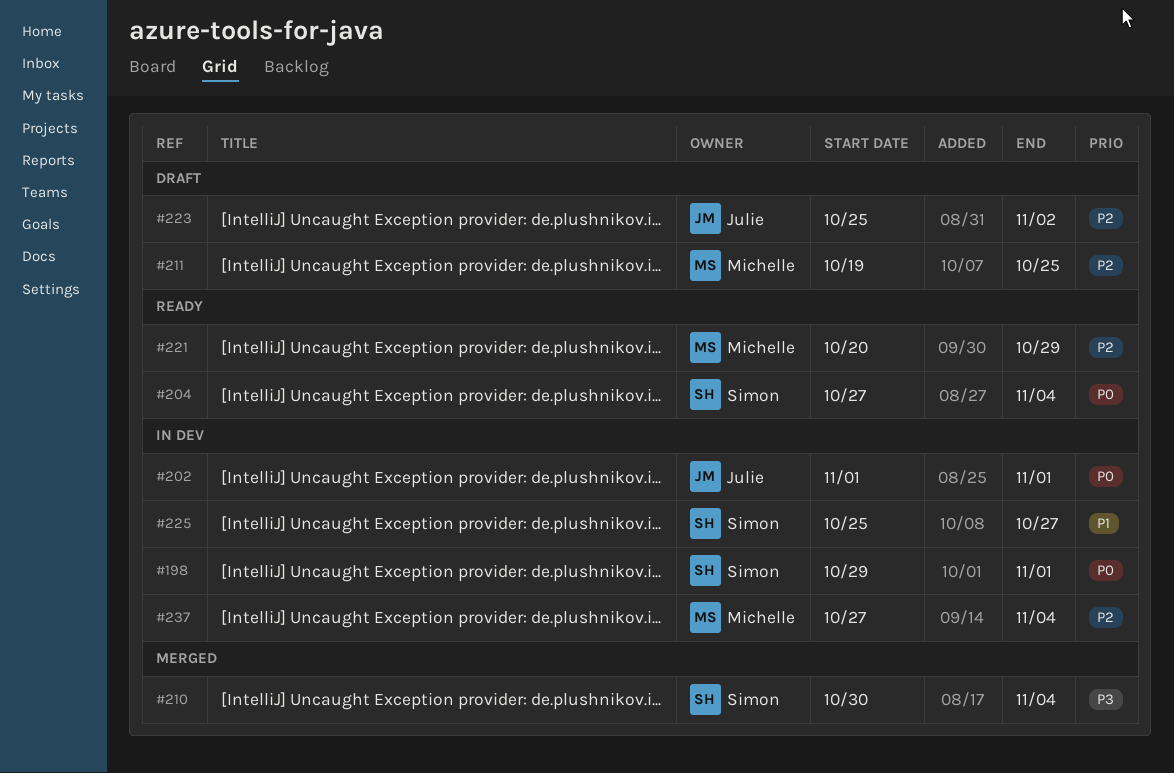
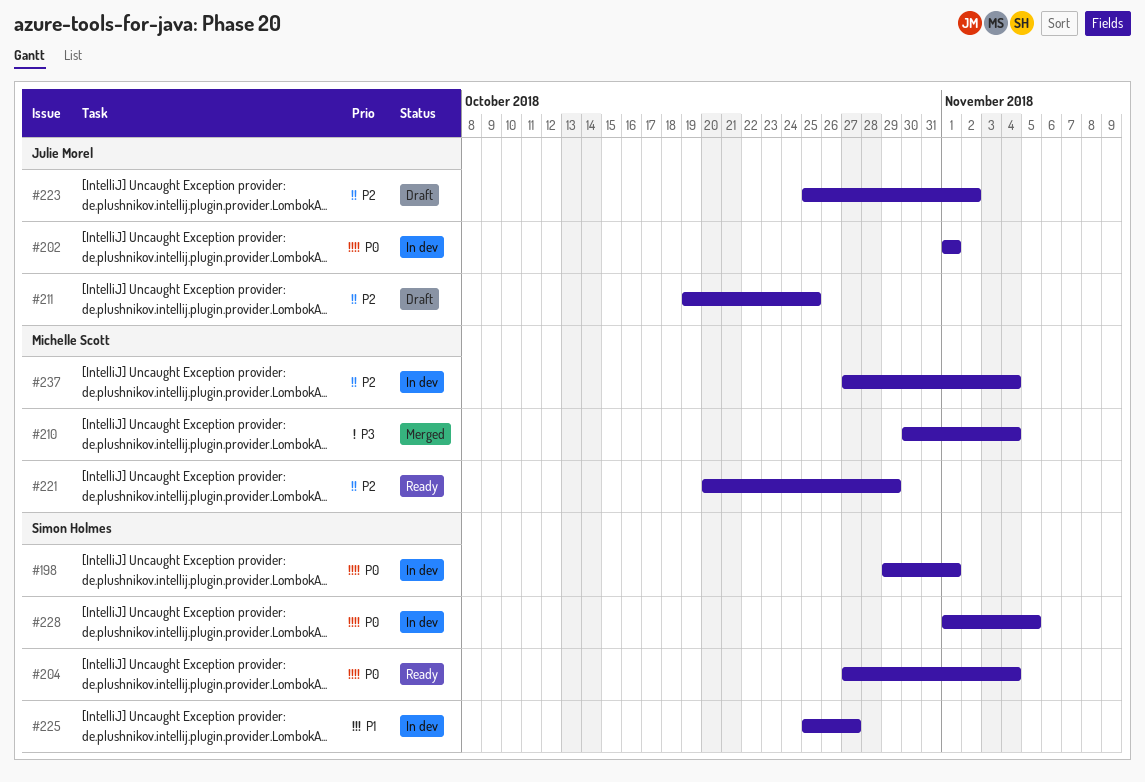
#210, owner: Simon Holmes -> Michelle Scott
#211, owner: Michelle Scott -> Julie Morel
#228: none -> present

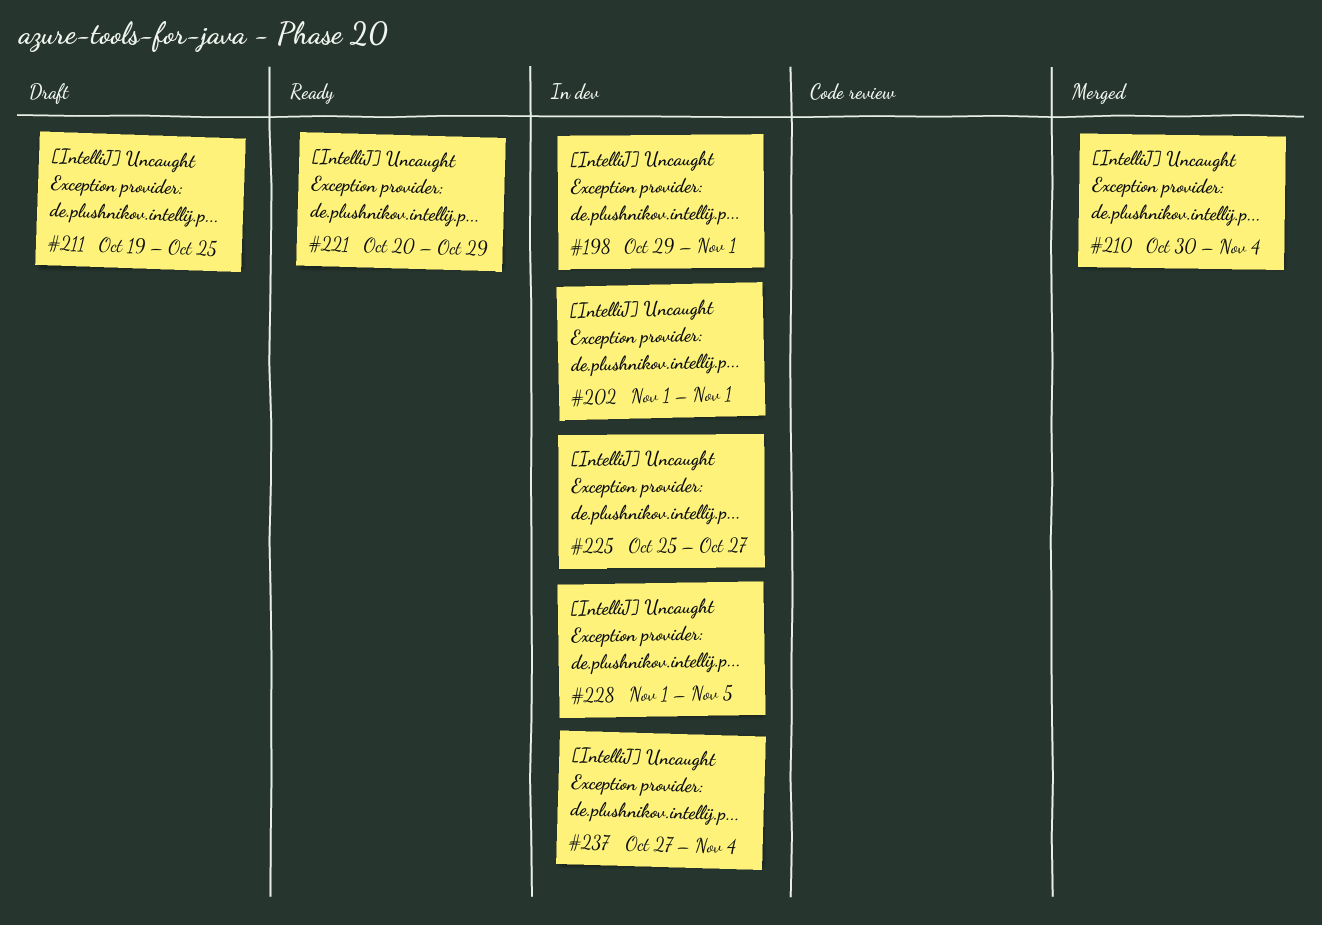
#204: present -> none
#223: present -> none

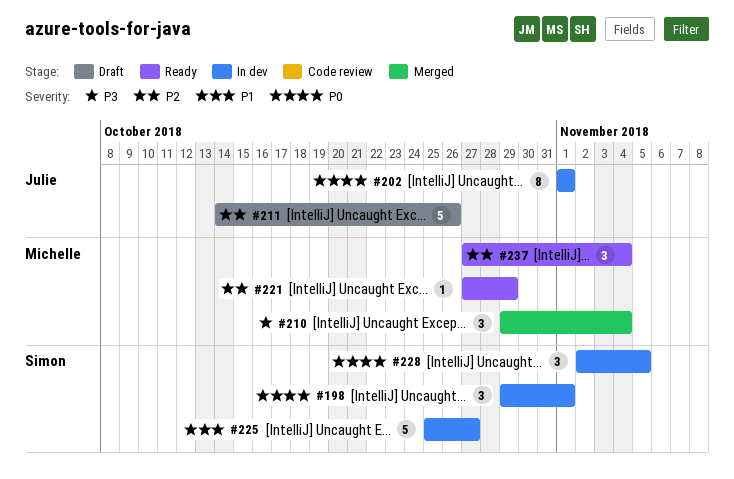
#210, start: Oct 30 -> Oct 29
#211, start: Oct 19 -> Oct 14
#211, due: Oct 25 -> Oct 26
#221, start: Oct 20 -> Oct 27
#228, start: Nov 1 -> Nov 2
#237, status: In dev -> Ready

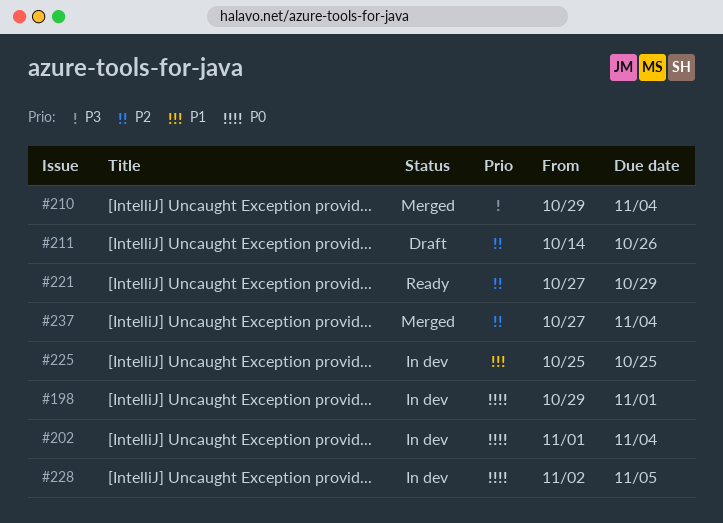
#202, due: Nov 1 -> Nov 4
#225, due: Oct 27 -> Oct 25
#237, status: Ready -> Merged

